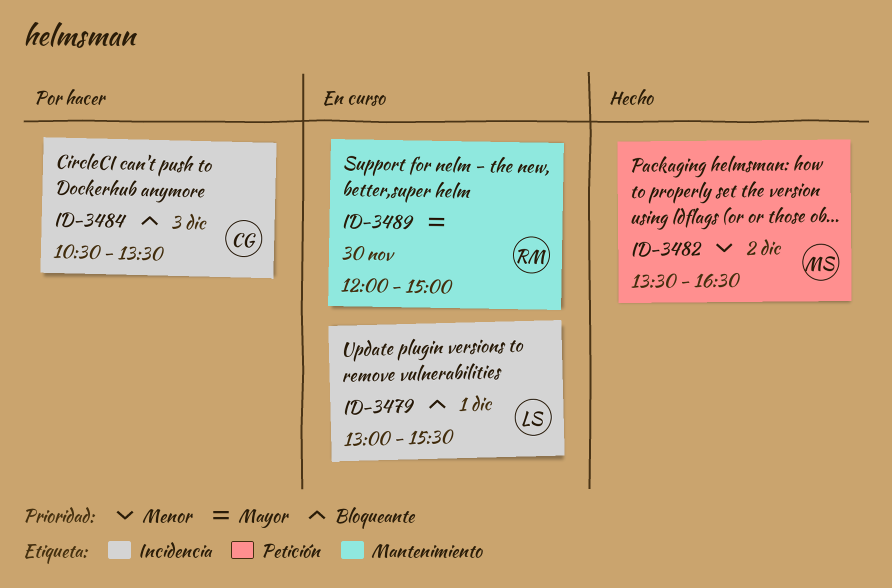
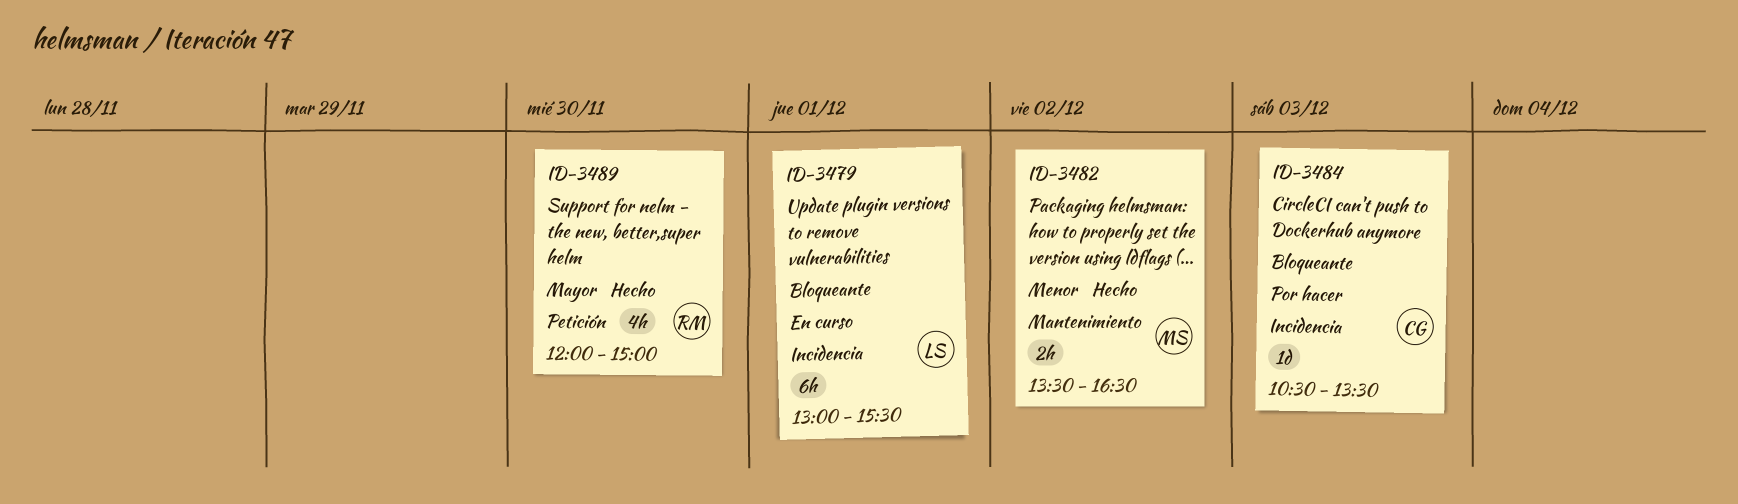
ID-3482, label: Petición -> Mantenimiento
ID-3489, status: En curso -> Hecho
ID-3489, label: Mantenimiento -> Petición

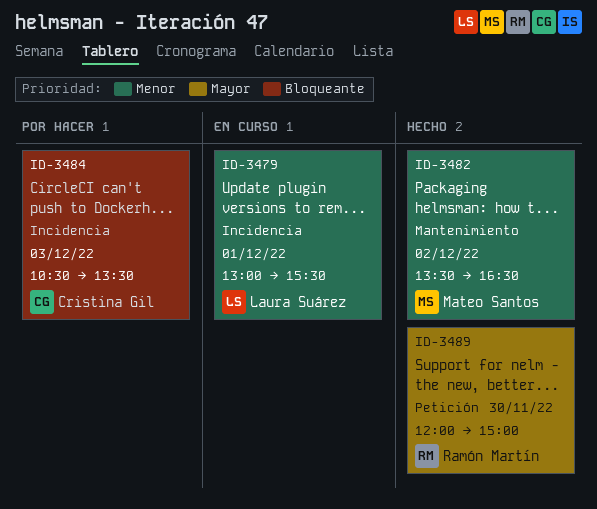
ID-3479, priority: Bloqueante -> Menor

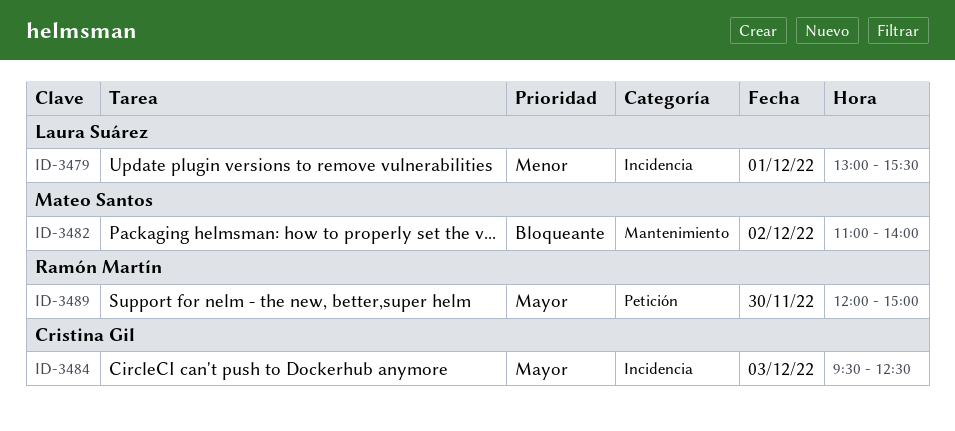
ID-3482, priority: Menor -> Bloqueante
ID-3482, begins: 13:30 -> 11:00
ID-3482, ends: 16:30 -> 14:00
ID-3484, priority: Bloqueante -> Mayor
ID-3484, begins: 10:30 -> 09:30
ID-3484, ends: 13:30 -> 12:30

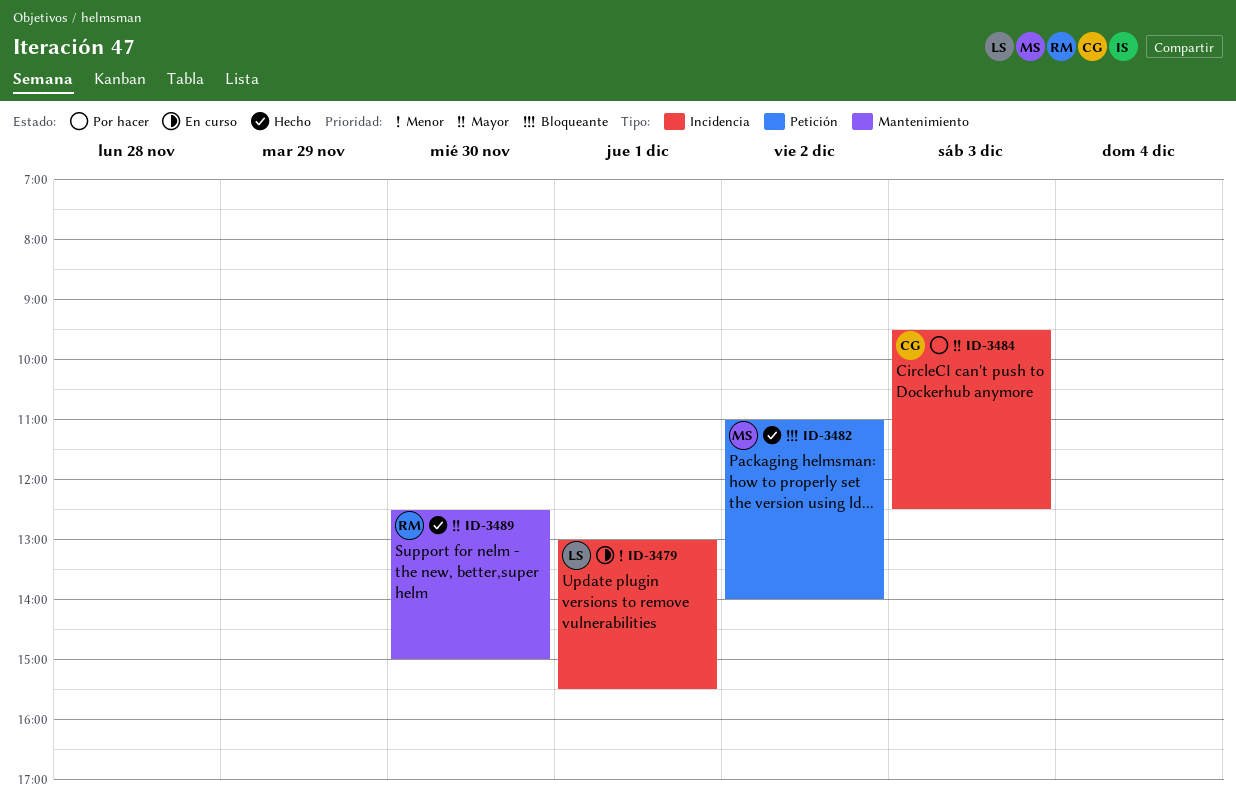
ID-3482, label: Mantenimiento -> Petición
ID-3489, label: Petición -> Mantenimiento
ID-3489, begins: 12:00 -> 12:30

